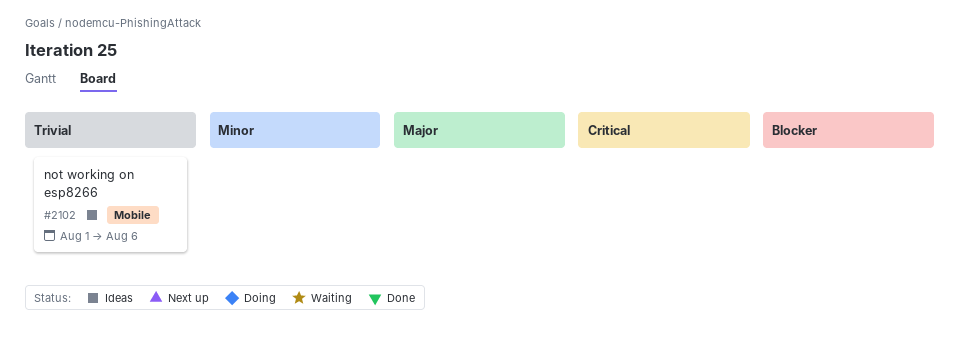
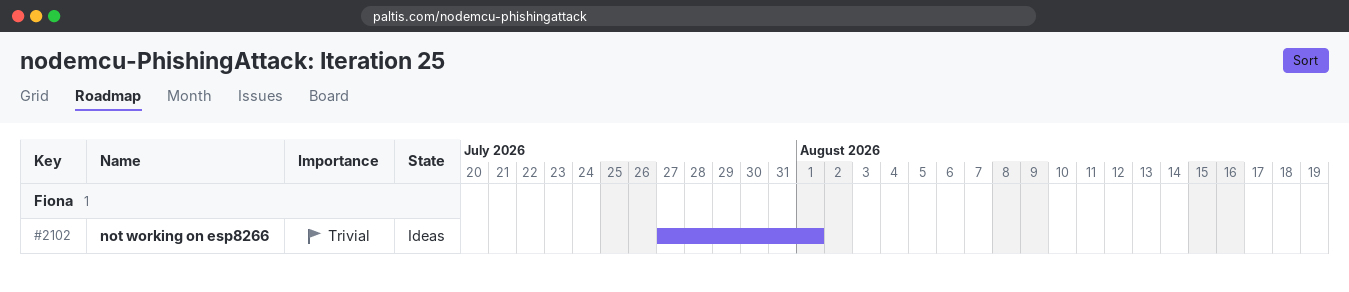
#2102, start: Aug 1 -> Jul 27
#2102, due: Aug 6 -> Aug 1

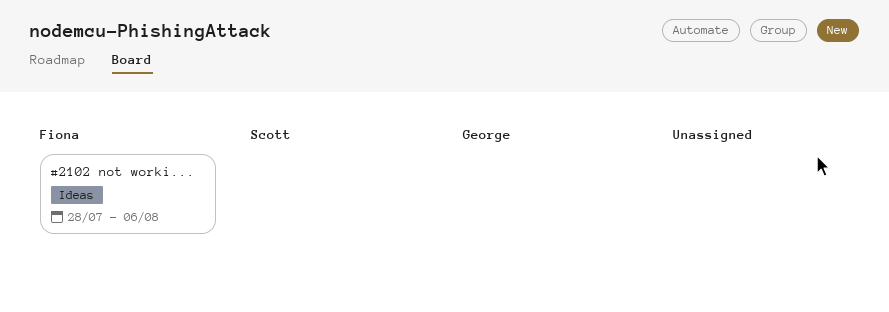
#2102, start: Jul 27 -> Jul 28
#2102, due: Aug 1 -> Aug 6

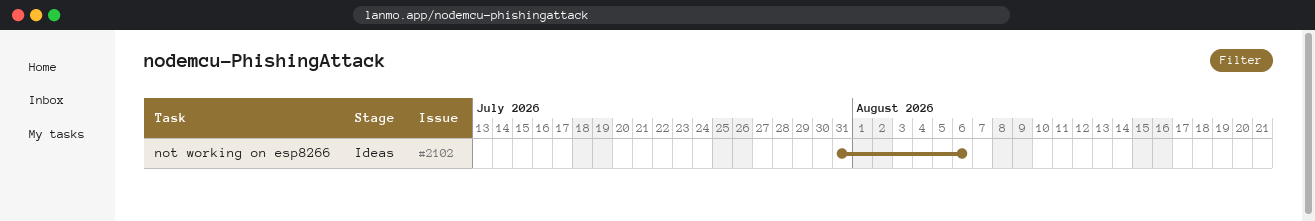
#2102, start: Jul 28 -> Jul 31

